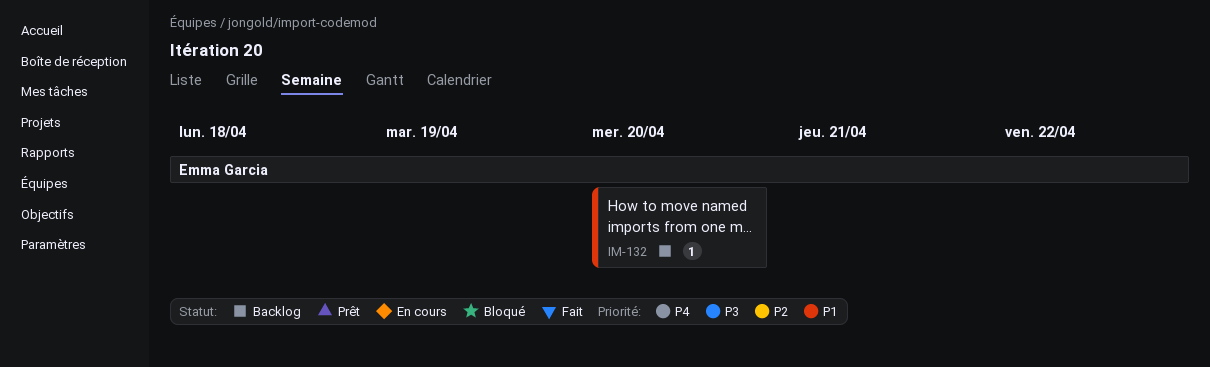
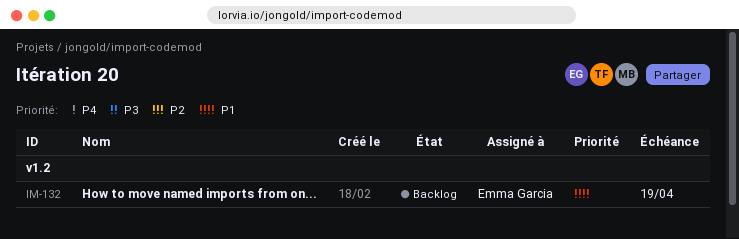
IM-132, due: Apr 20 -> Apr 19

